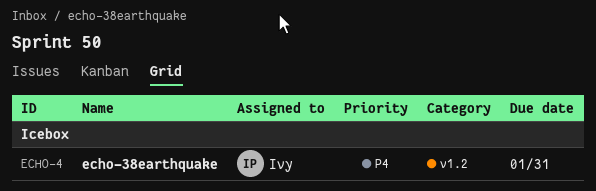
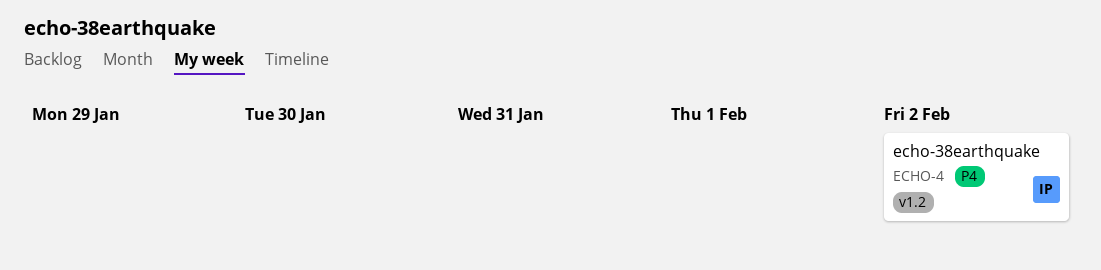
ECHO-4, due: Jan 31 -> Feb 2

